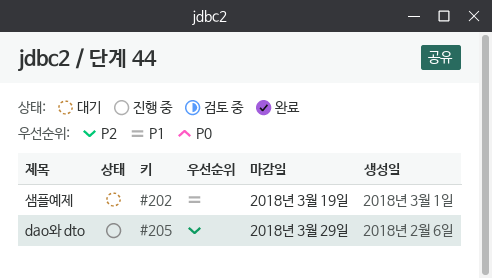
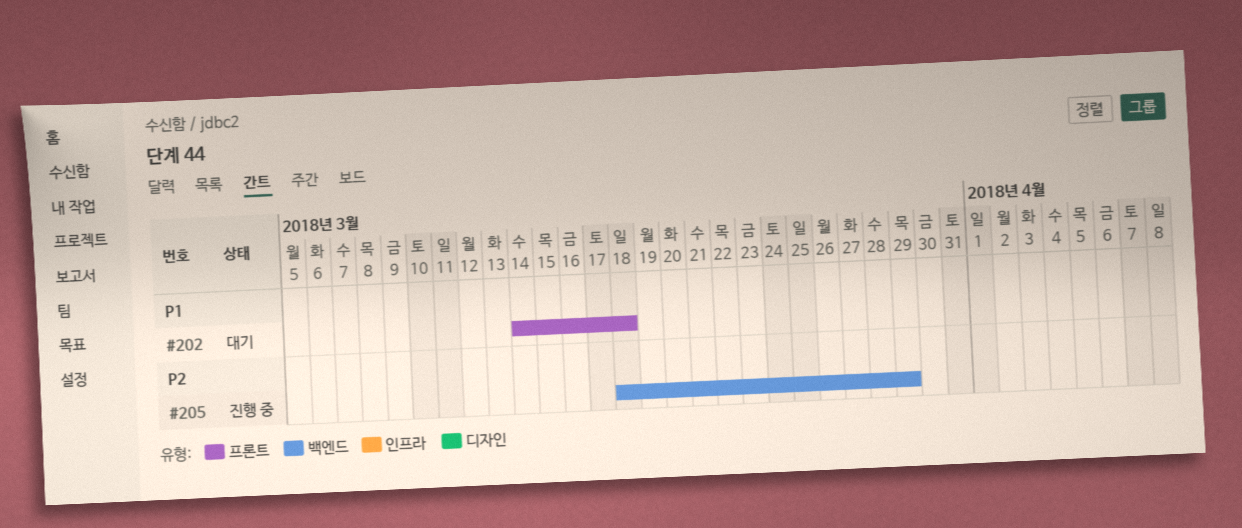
#202, due: Mar 19 -> Mar 18

